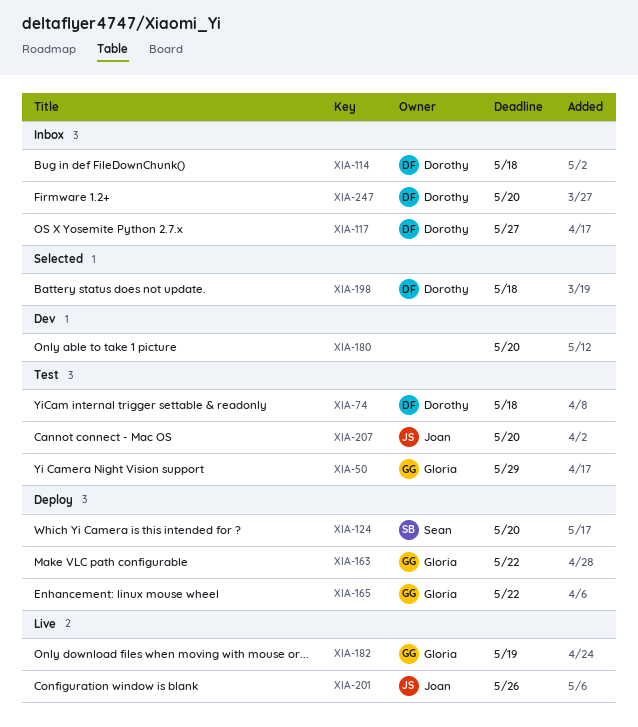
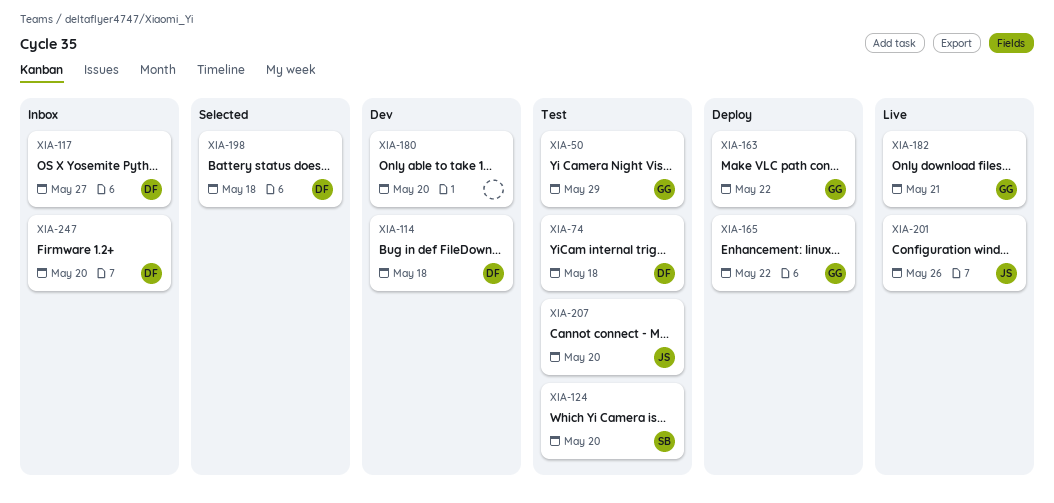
XIA-114, status: Inbox -> Dev
XIA-124, status: Deploy -> Test
XIA-182, due: May 19 -> May 21

